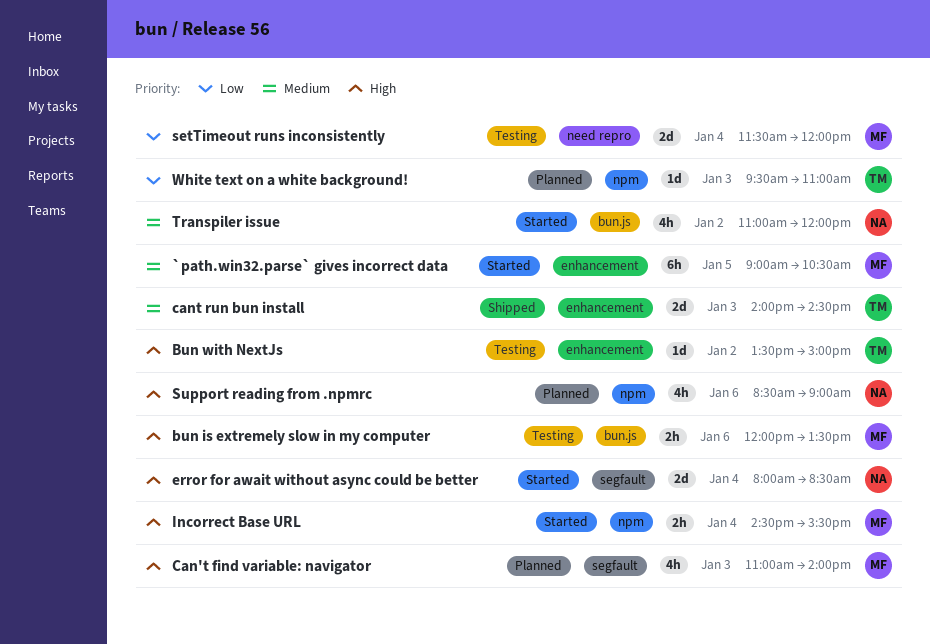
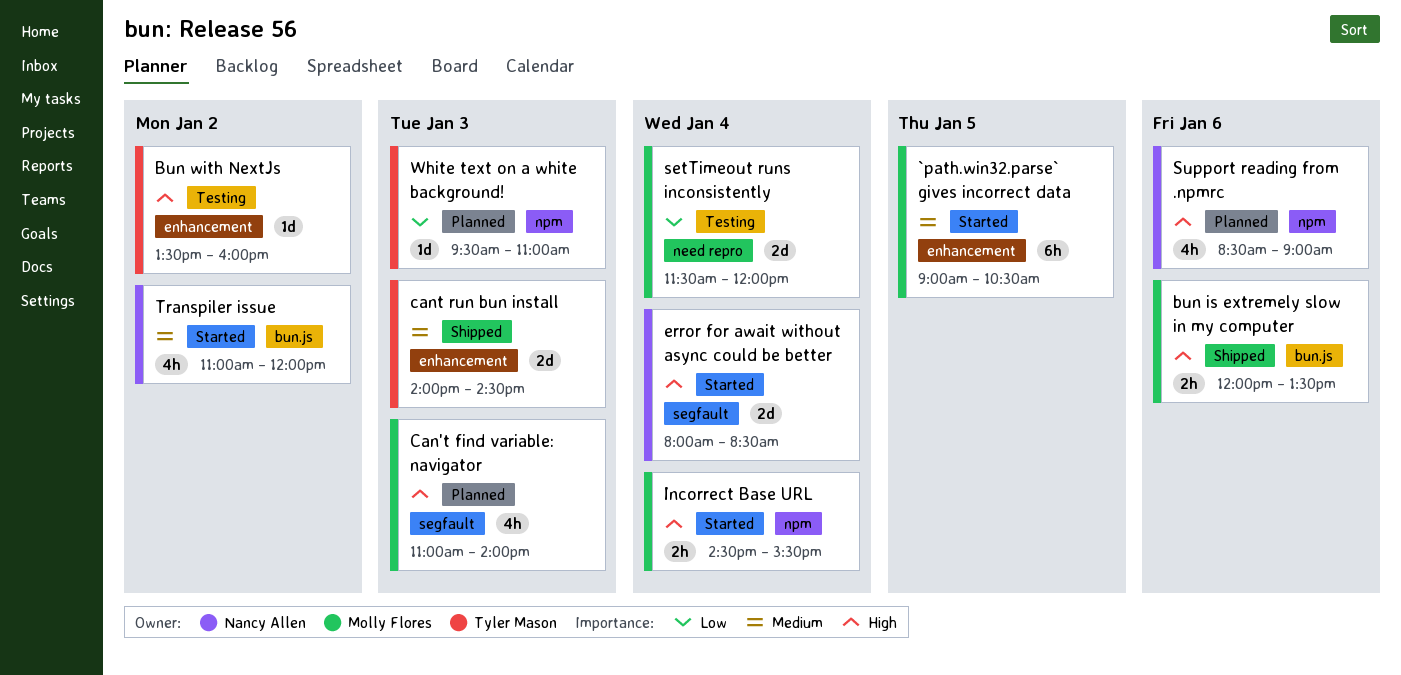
bun is extremely slow in my computer, status: Testing -> Shipped
Bun with NextJs, ends: 15:00 -> 16:00

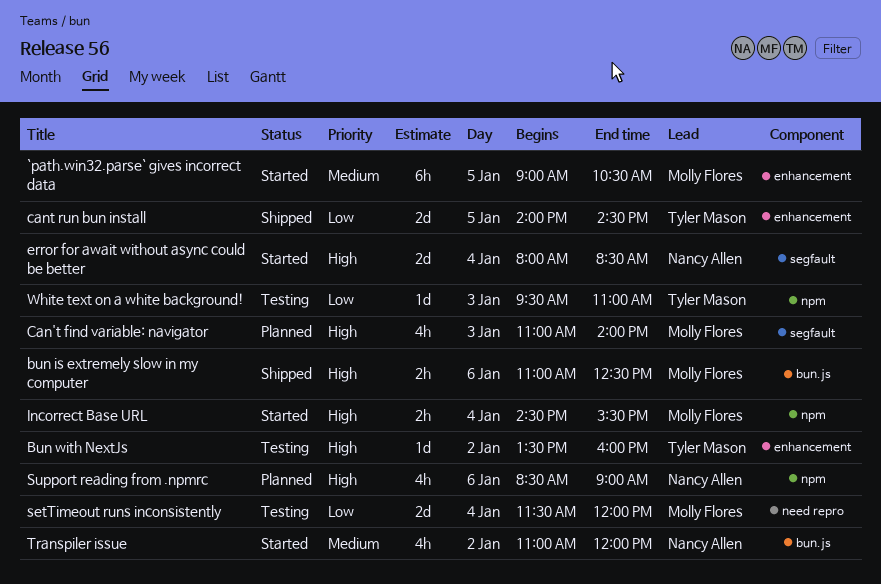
bun is extremely slow in my computer, begins: 12:00 -> 11:00
bun is extremely slow in my computer, ends: 13:30 -> 12:30
cant run bun install, priority: Medium -> Low
cant run bun install, day: Jan 3 -> Jan 5
White text on a white background!, status: Planned -> Testing

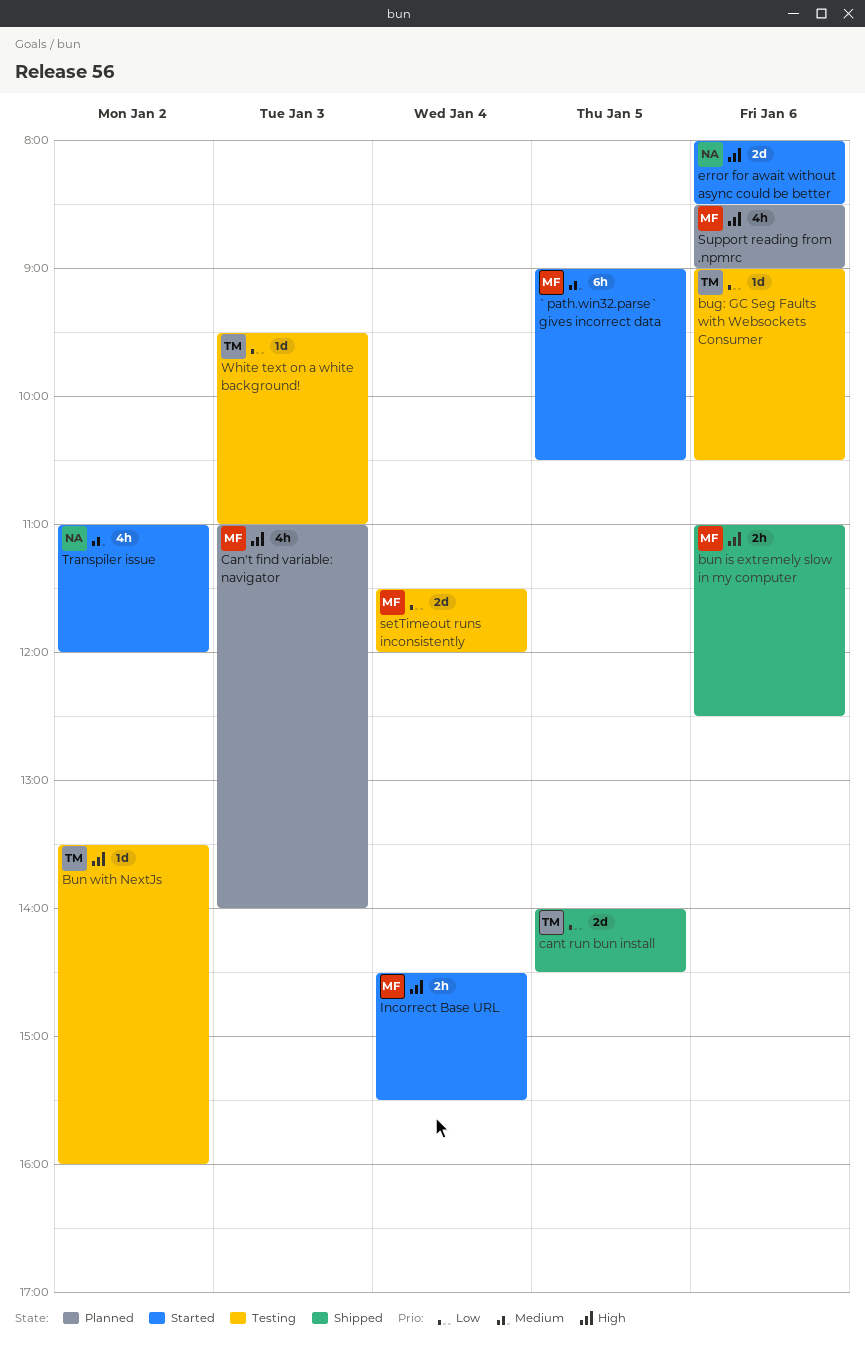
bug: GC Seg Faults with Websockets Consumer: none -> present
error for await without async could be better, day: Jan 4 -> Jan 6
Support reading from .npmrc, owner: Nancy Allen -> Molly Flores

